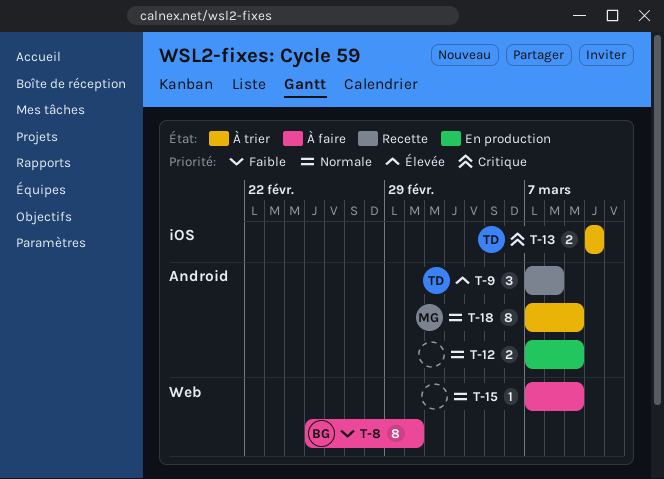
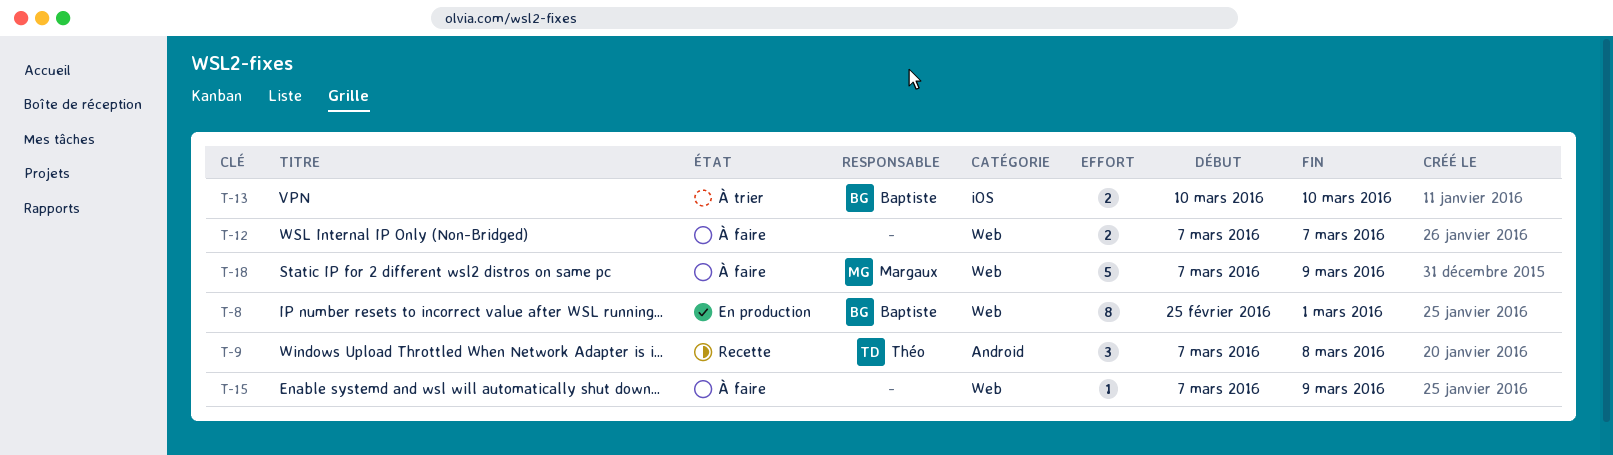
T-8, status: À faire -> En production
T-12, status: En production -> À faire
T-12, label: Android -> Web
T-12, due: Mar 9 -> Mar 7
T-13, owner: Théo -> Baptiste
T-18, status: À trier -> À faire
T-18, label: Android -> Web
T-18, estimate: 8 -> 5

